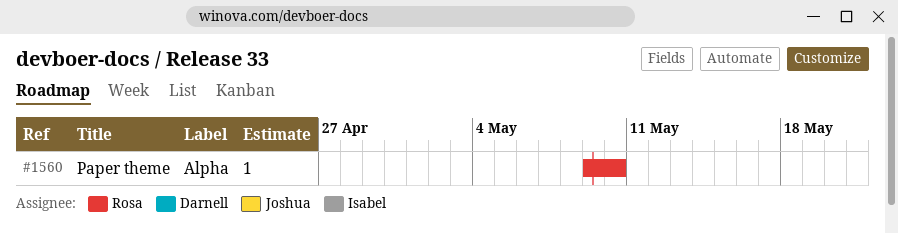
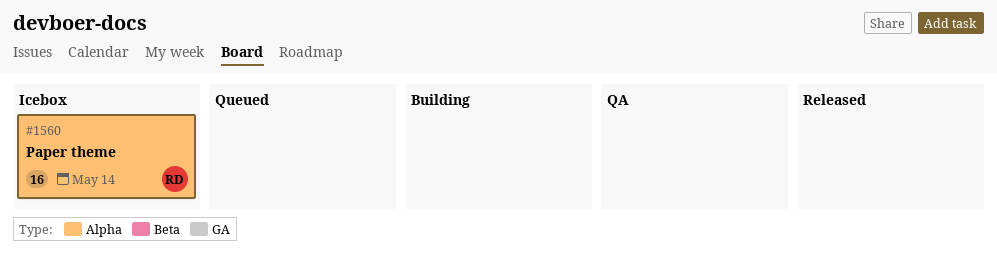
#1560, estimate: 1 -> 16
#1560, due: May 10 -> May 14

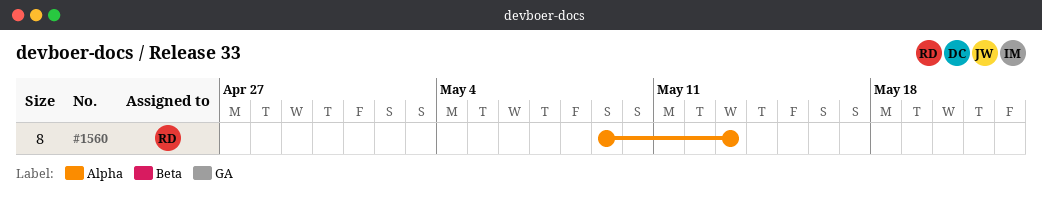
#1560, estimate: 16 -> 8
#1560, due: May 14 -> May 13

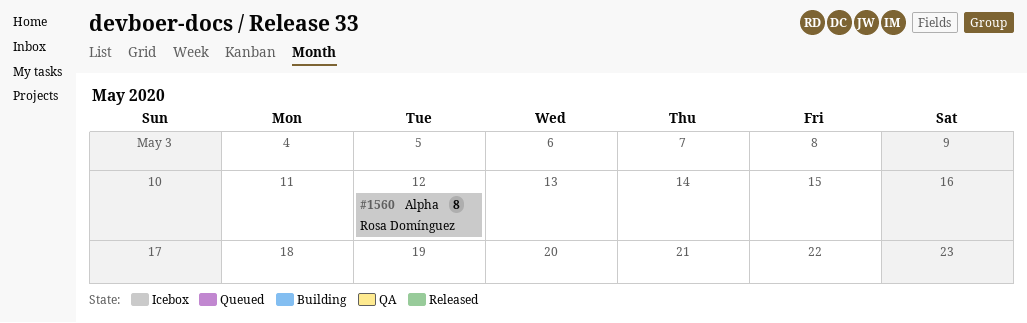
#1560, due: May 13 -> May 12

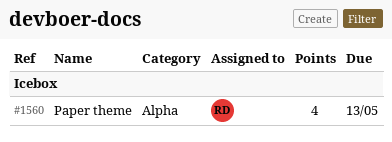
#1560, estimate: 8 -> 4
#1560, due: May 12 -> May 13

